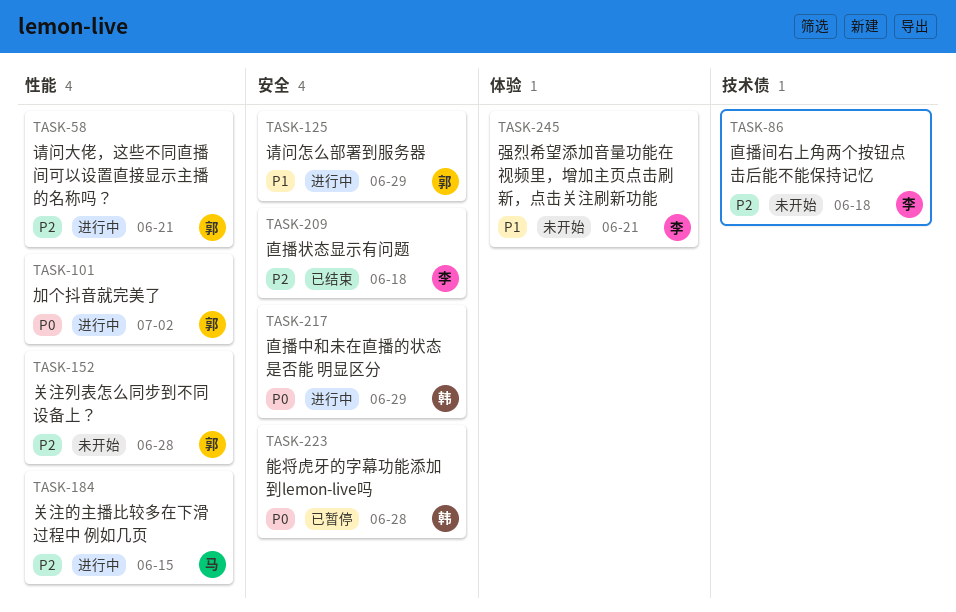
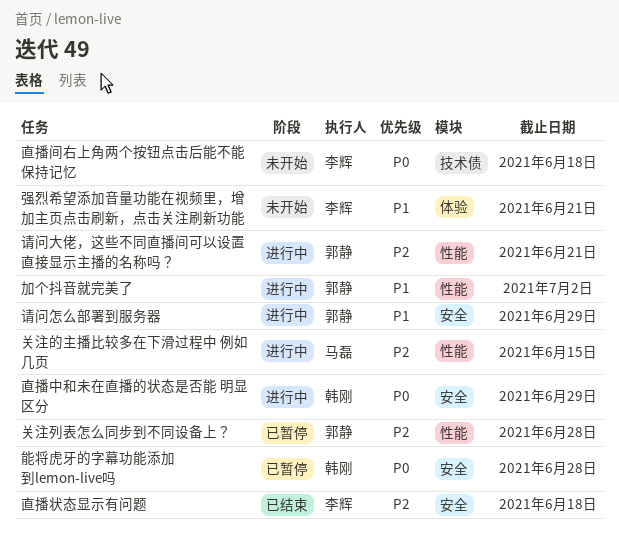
关注列表怎么同步到不同设备上？, status: 未开始 -> 已暂停
加个抖音就完美了, priority: P0 -> P1
直播间右上角两个按钮点击后能不能保持记忆, priority: P2 -> P0

